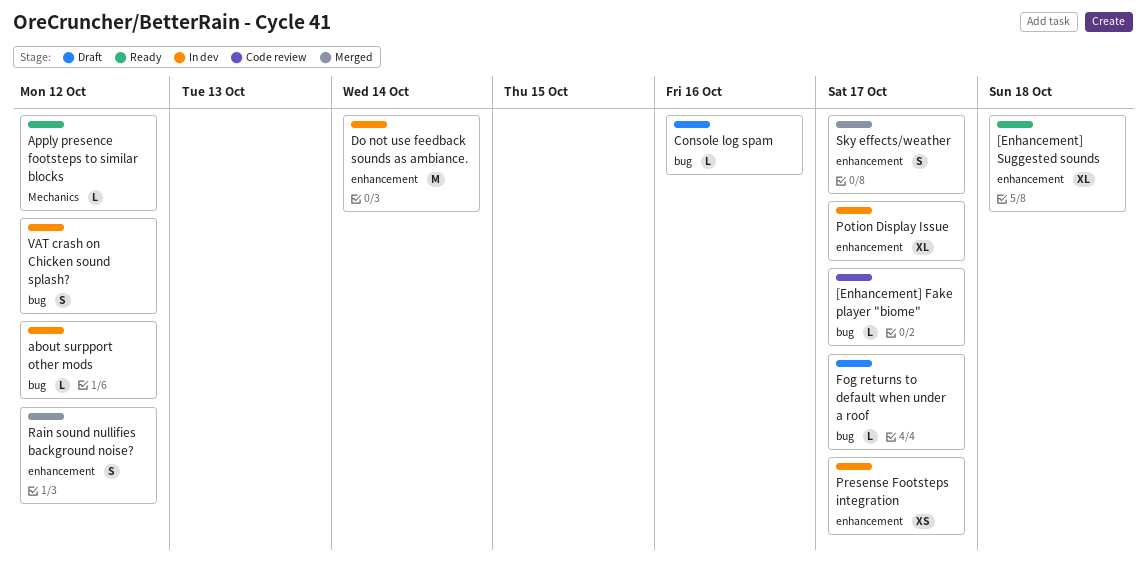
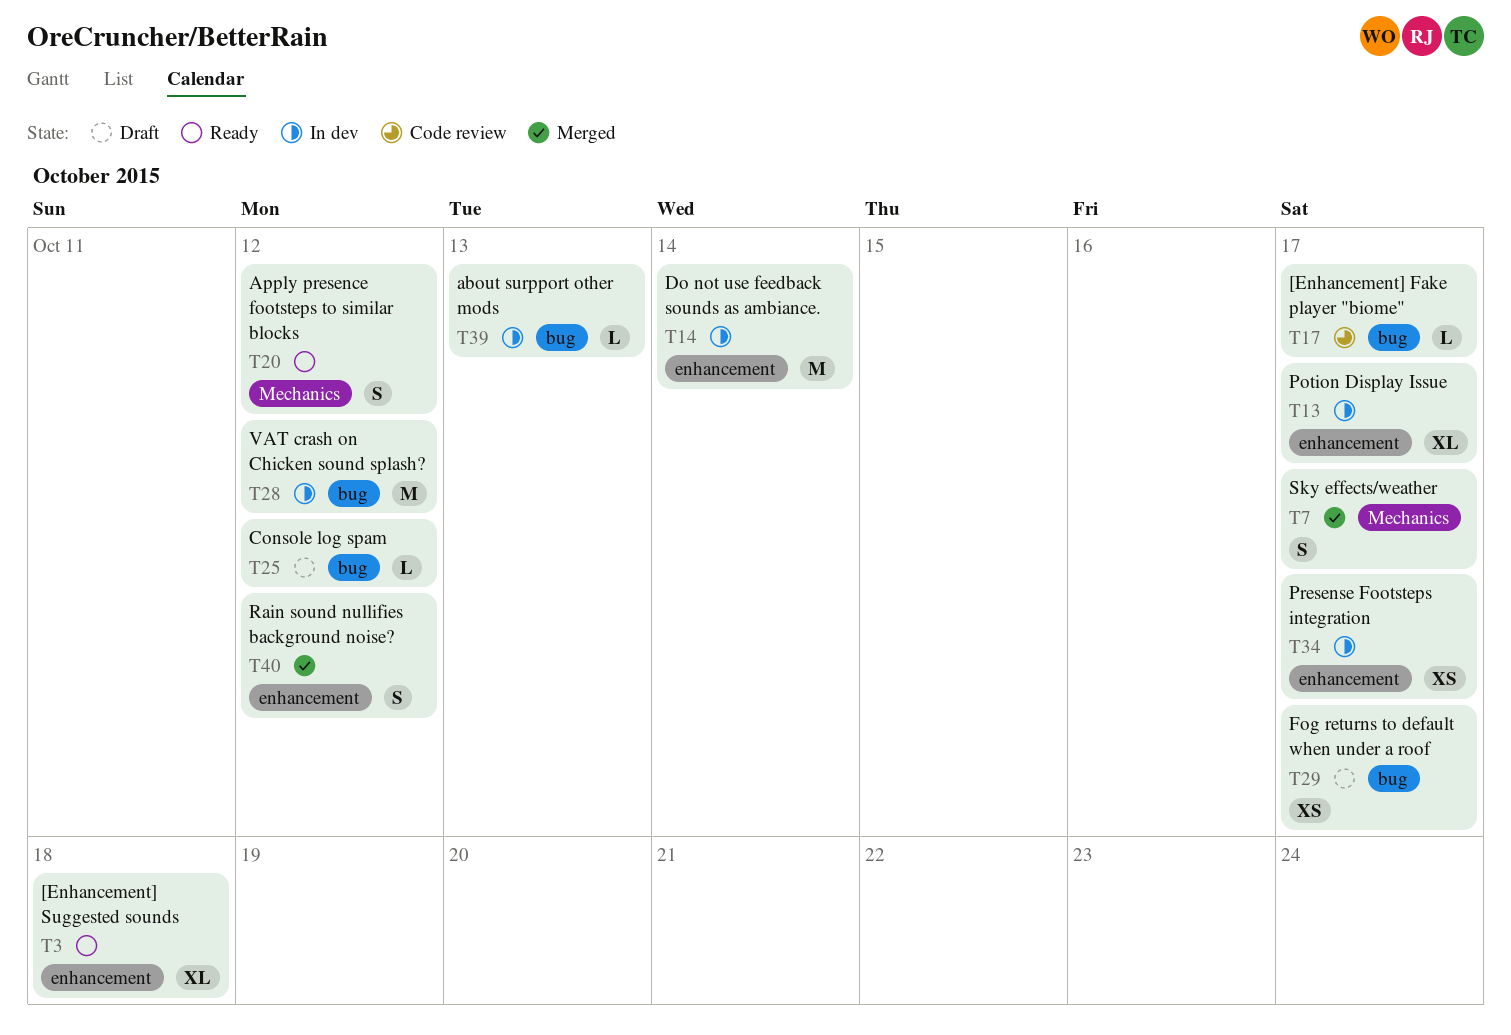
about surpport other mods, due: Oct 12 -> Oct 13
Apply presence footsteps to similar blocks, estimate: L -> S
Console log spam, due: Oct 16 -> Oct 12
Fog returns to default when under a roof, estimate: L -> XS
Sky effects/weather, label: enhancement -> Mechanics
VAT crash on Chicken sound splash?, estimate: S -> M

